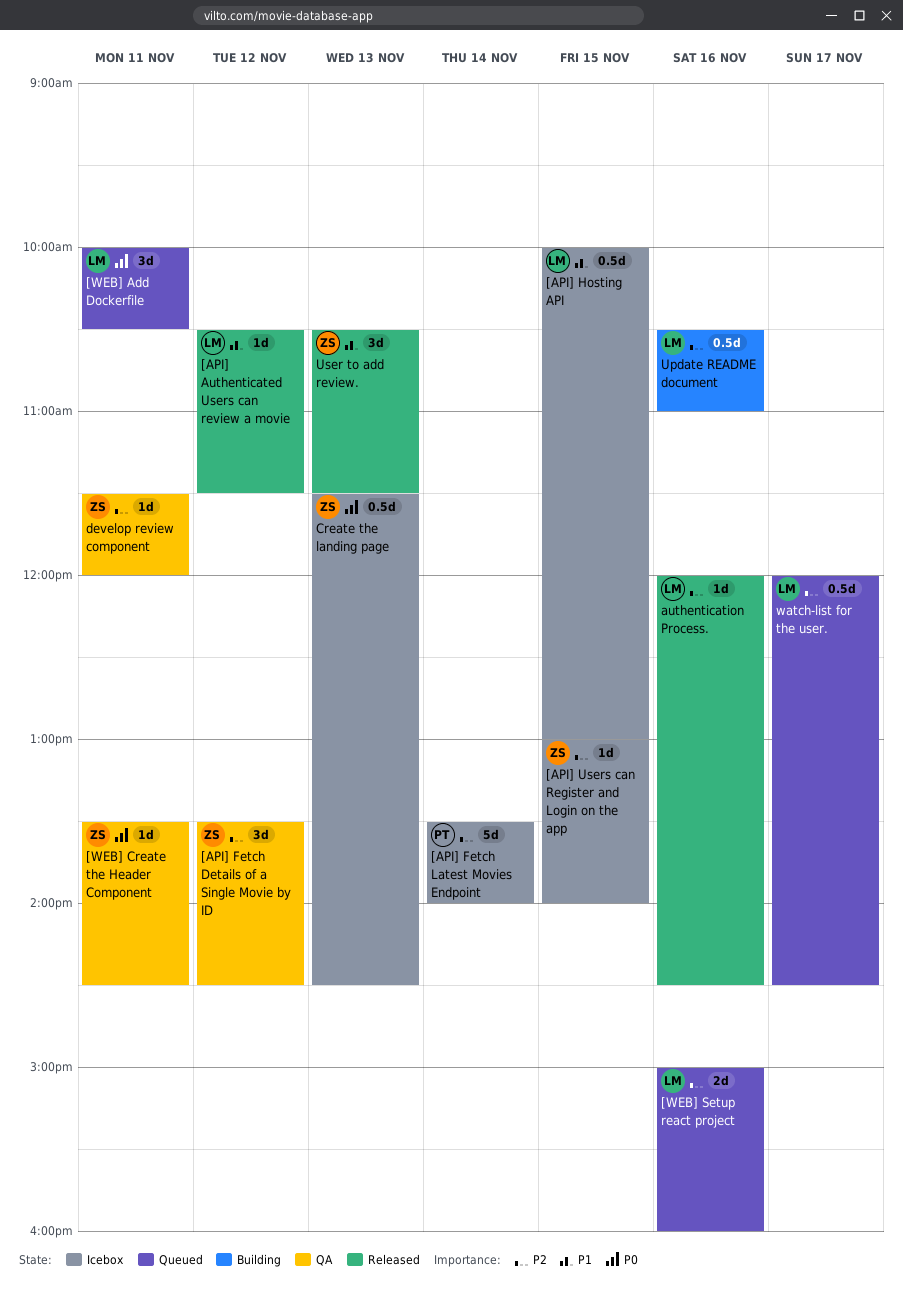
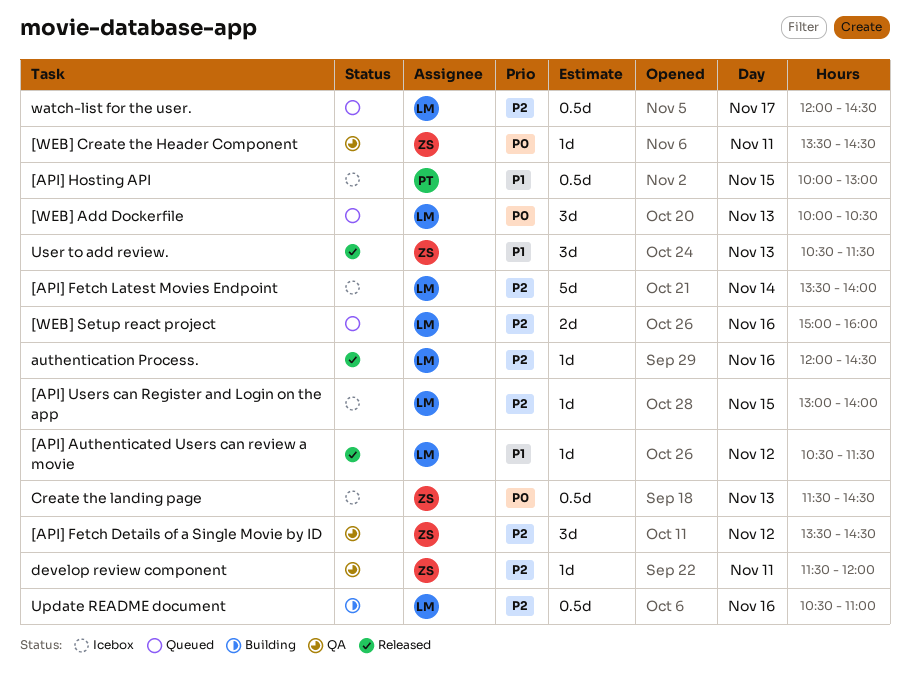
[API] Fetch Latest Movies Endpoint, owner: PT -> LM
[API] Hosting API, owner: LM -> PT
[API] Users can Register and Login on the app, owner: ZS -> LM
[WEB] Add Dockerfile, day: Nov 11 -> Nov 13

